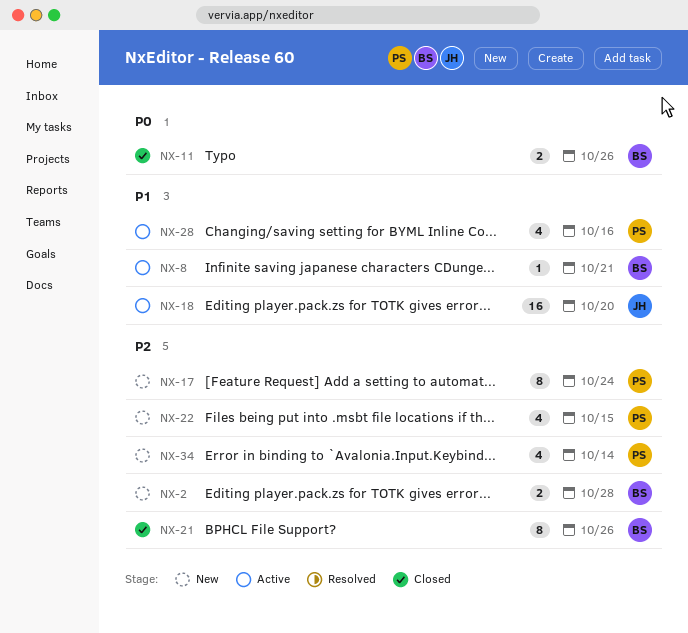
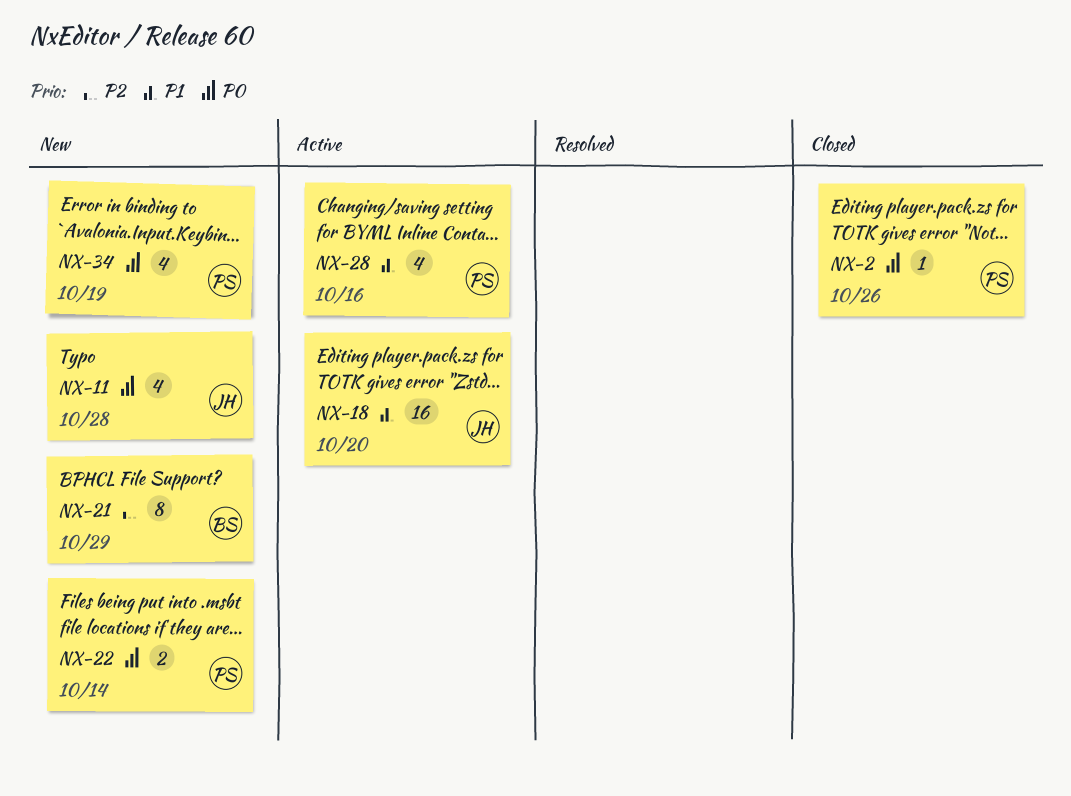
NX-2, status: New -> Closed
NX-2, owner: BS -> PS
NX-2, priority: P2 -> P0
NX-2, estimate: 2 -> 1
NX-2, due: Oct 28 -> Oct 26
NX-8: present -> none
NX-11, status: Closed -> New
NX-11, owner: BS -> JH
NX-11, estimate: 2 -> 4
NX-11, due: Oct 26 -> Oct 28
NX-17: present -> none
NX-21, status: Closed -> New
NX-21, due: Oct 26 -> Oct 29
NX-22, priority: P2 -> P0
NX-22, estimate: 4 -> 2
NX-22, due: Oct 15 -> Oct 14
NX-34, priority: P2 -> P0
NX-34, due: Oct 14 -> Oct 19

